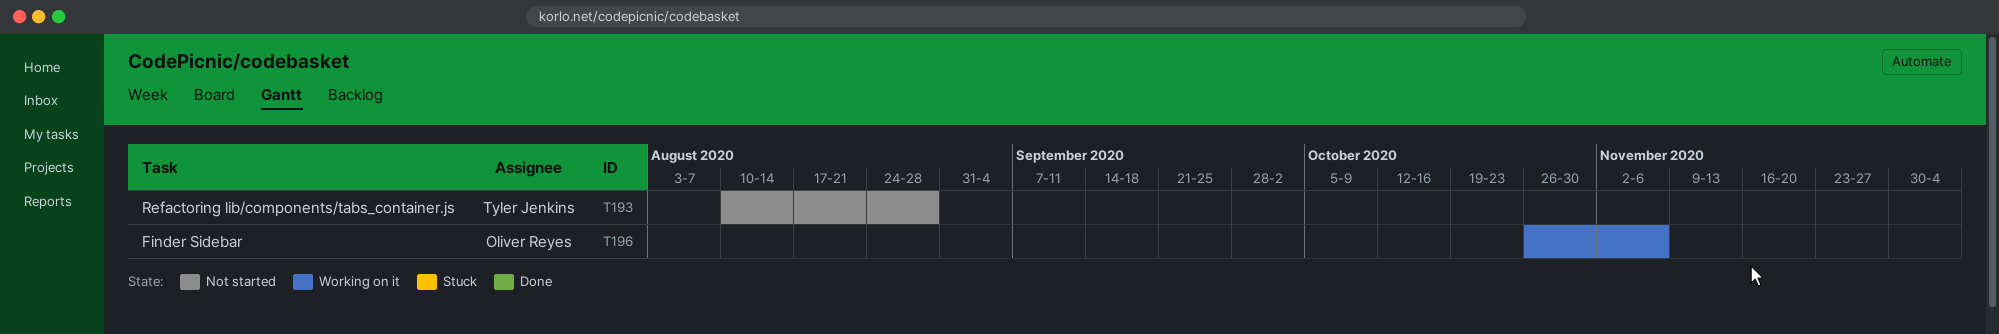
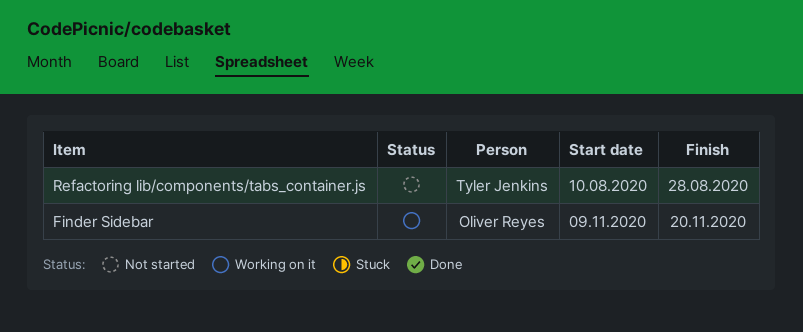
Finder Sidebar, start: Oct 26 -> Nov 9
Finder Sidebar, due: Nov 6 -> Nov 20

